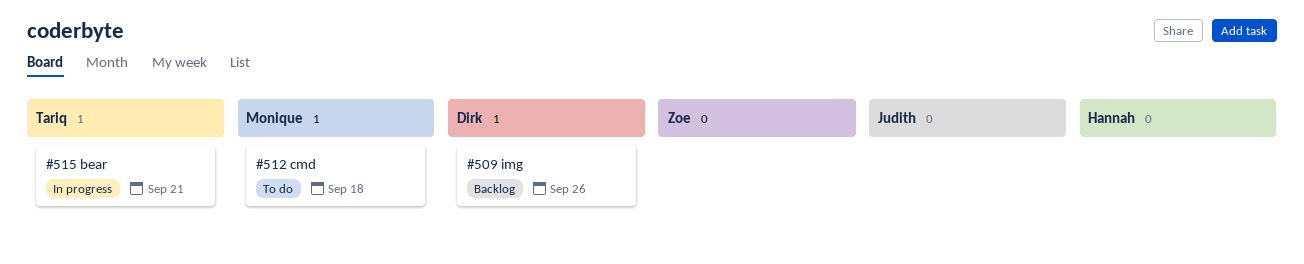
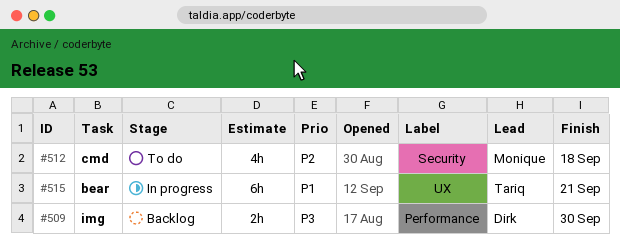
#509, due: Sep 26 -> Sep 30

